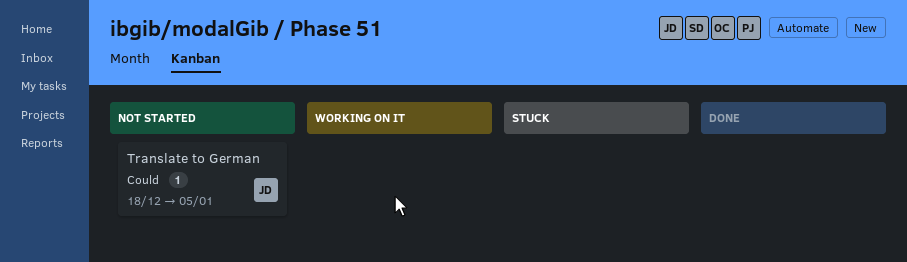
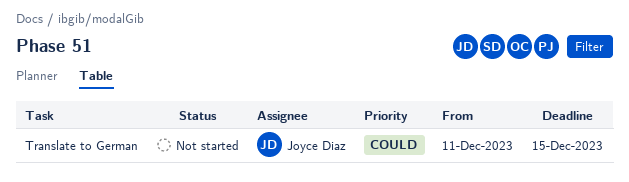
Translate to German, start: Dec 18 -> Dec 11
Translate to German, due: Jan 5 -> Dec 15

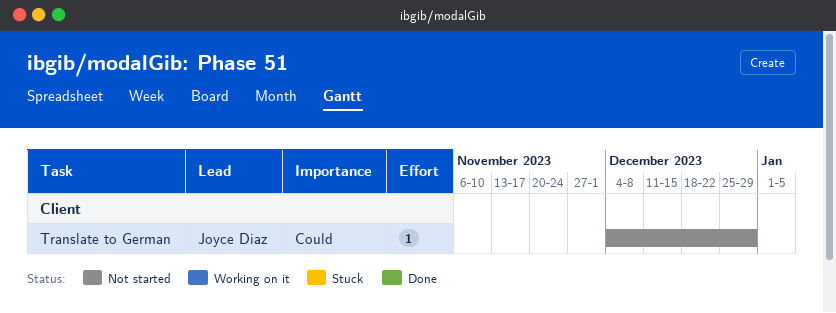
Translate to German, start: Dec 11 -> Dec 4
Translate to German, due: Dec 15 -> Dec 29

